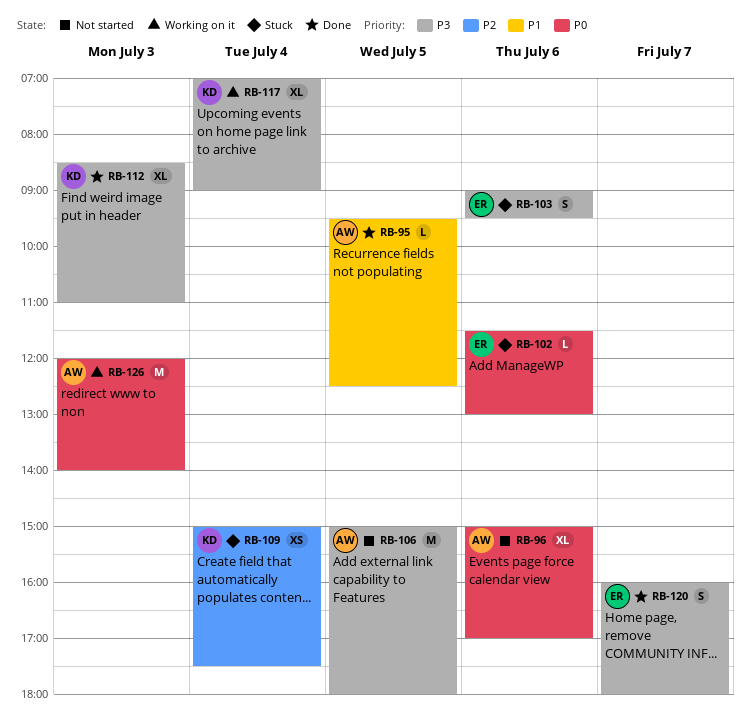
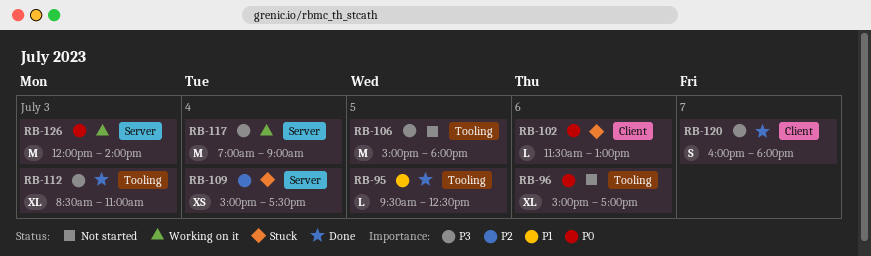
RB-103: present -> none
RB-117, estimate: XL -> M

